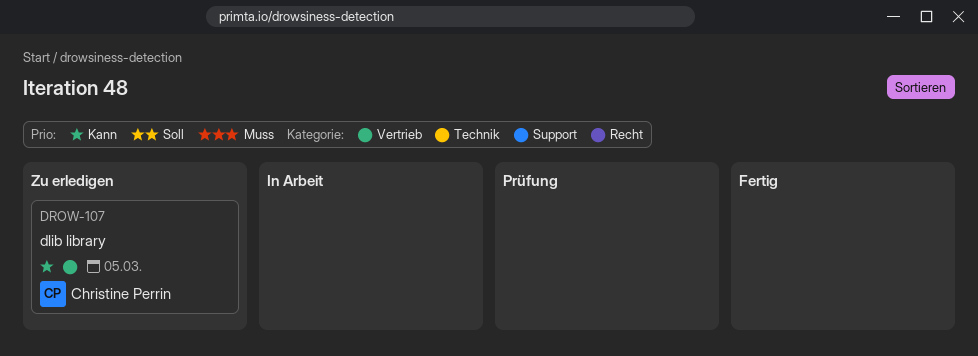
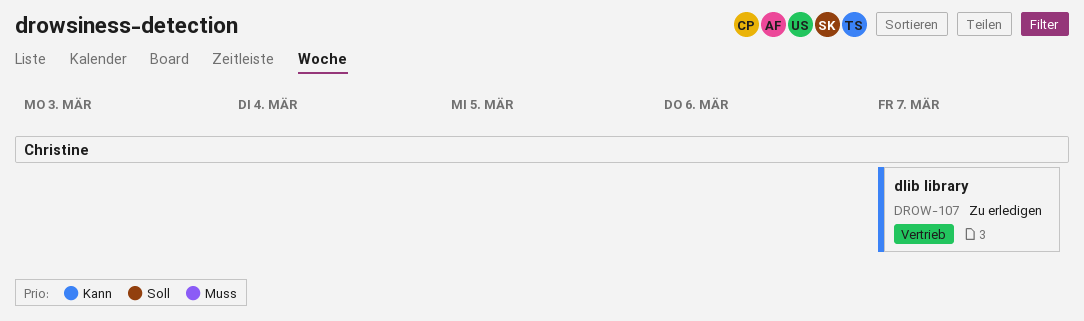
DROW-107, due: Mar 5 -> Mar 7

